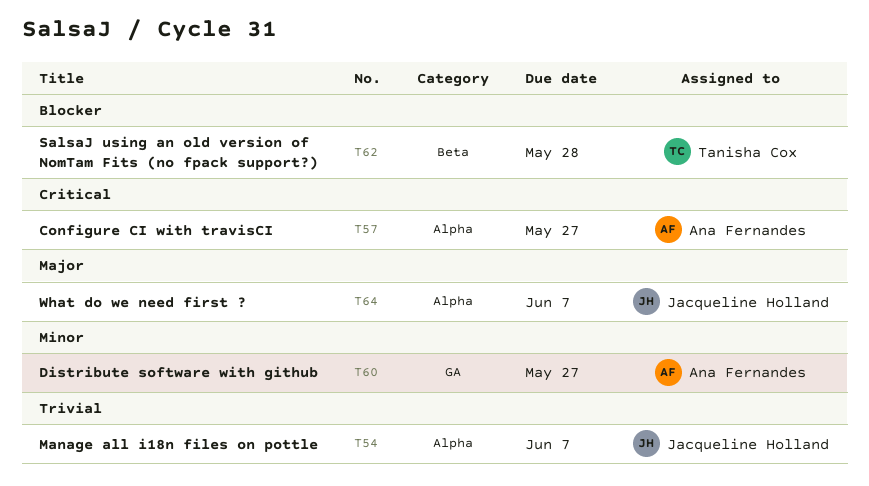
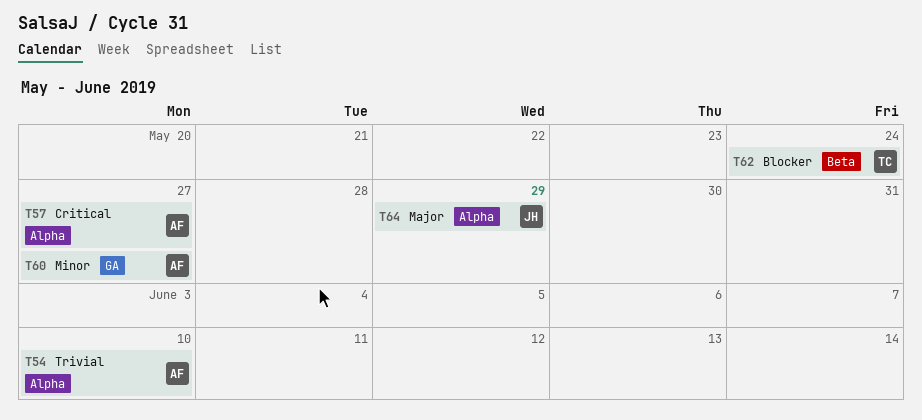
T54, owner: Jacqueline Holland -> Ana Fernandes
T54, due: Jun 7 -> Jun 10
T62, due: May 28 -> May 24
T64, due: Jun 7 -> May 29

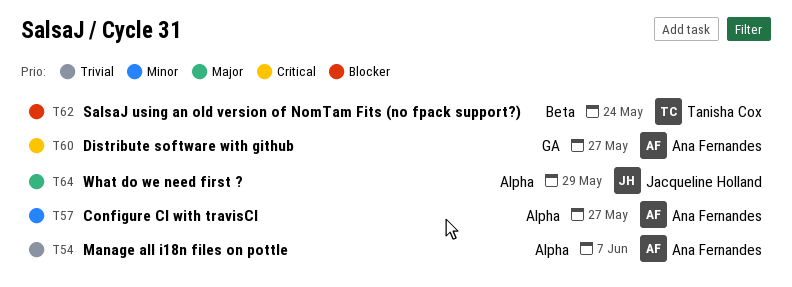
T54, due: Jun 10 -> Jun 7
T57, priority: Critical -> Minor
T60, priority: Minor -> Critical

